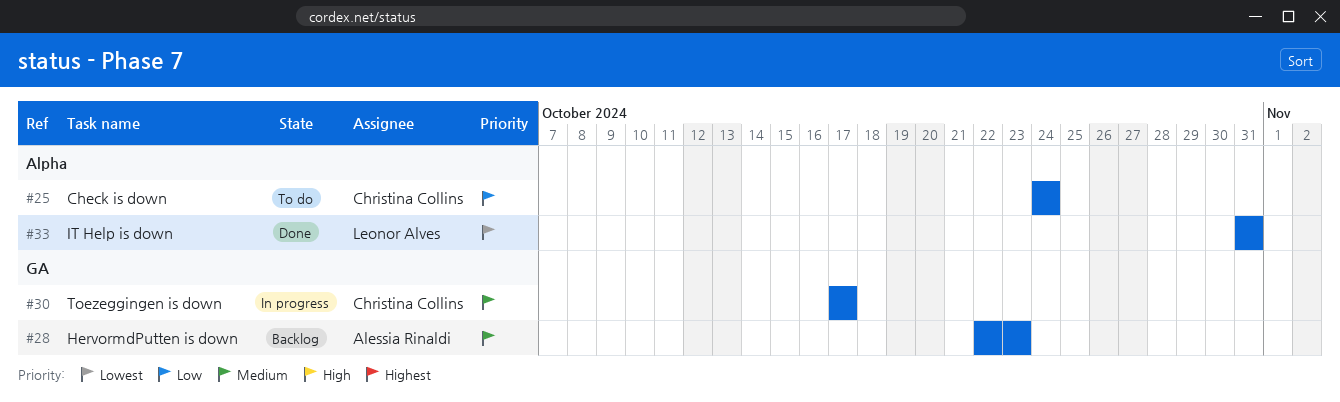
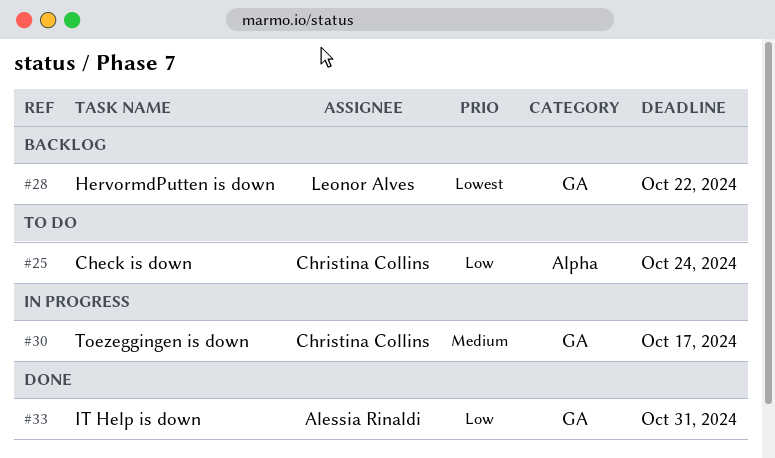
#28, owner: Alessia Rinaldi -> Leonor Alves
#28, priority: Medium -> Lowest
#28, due: Oct 23 -> Oct 22
#33, owner: Leonor Alves -> Alessia Rinaldi
#33, priority: Lowest -> Low
#33, label: Alpha -> GA

